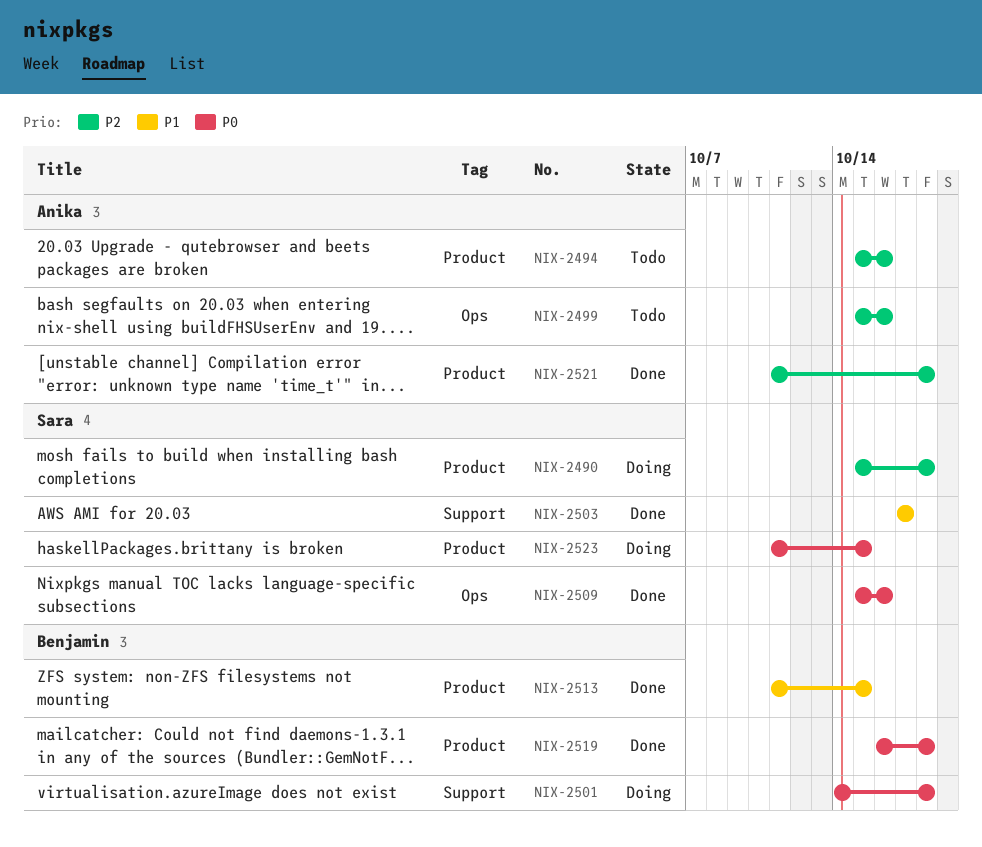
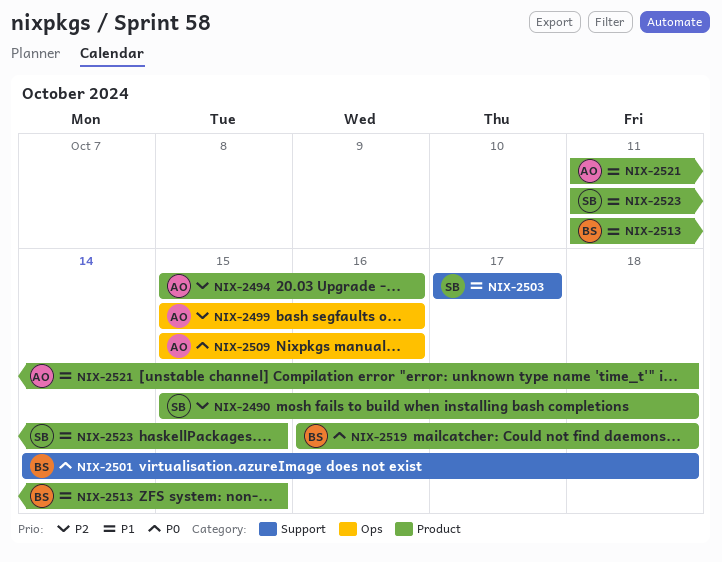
NIX-2509, owner: Sara -> Anika
NIX-2521, priority: P2 -> P1
NIX-2523, priority: P0 -> P1

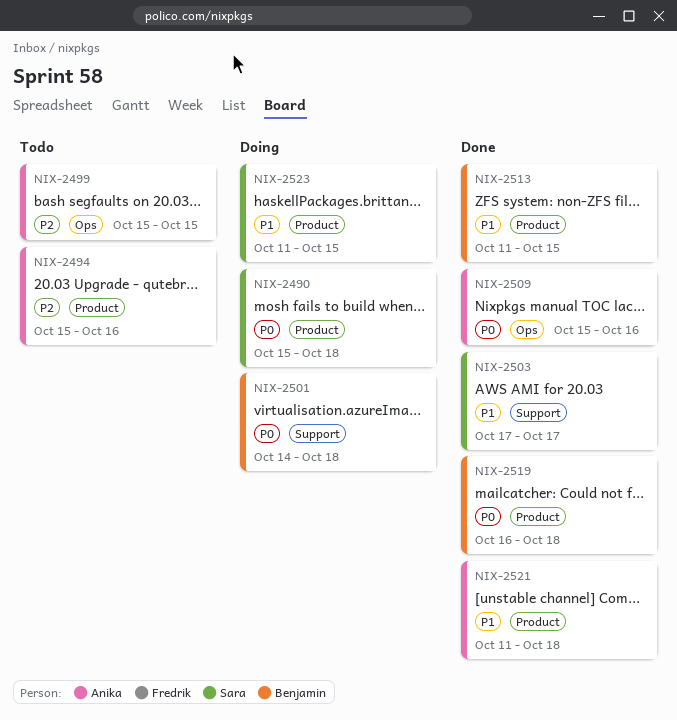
NIX-2490, priority: P2 -> P0
NIX-2499, due: Oct 16 -> Oct 15

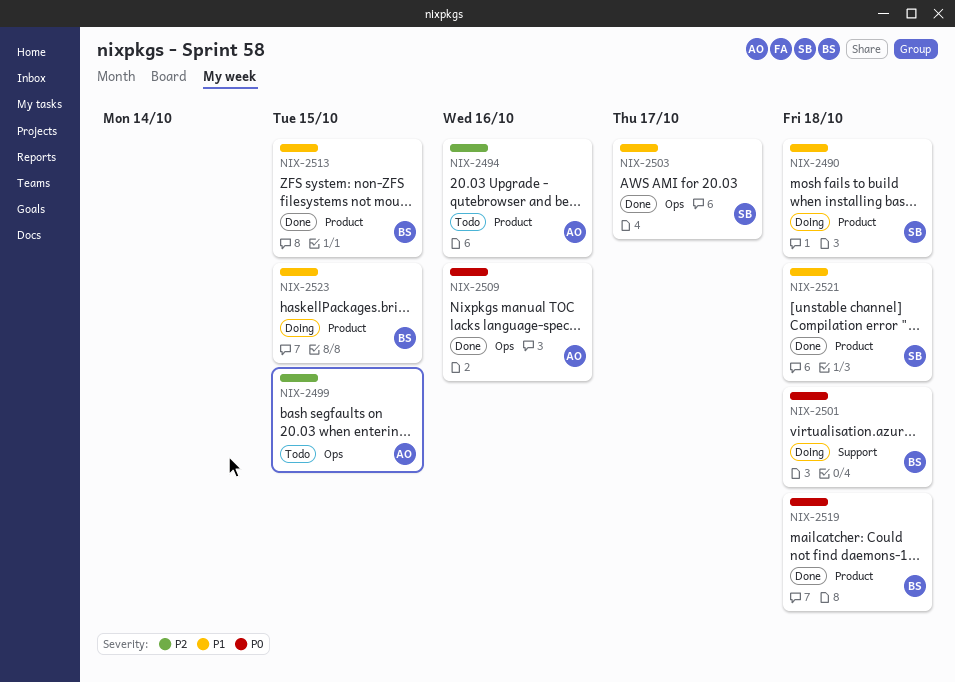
NIX-2490, priority: P0 -> P1
NIX-2503, label: Support -> Ops
NIX-2521, owner: Anika -> Sara
NIX-2523, owner: Sara -> Benjamin

